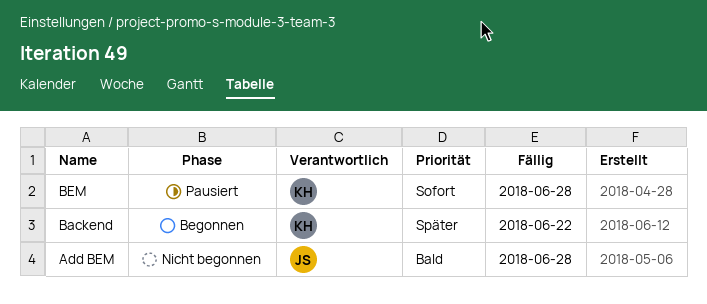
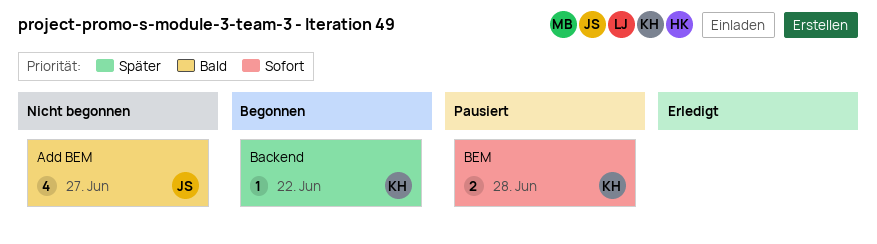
Add BEM, due: Jun 28 -> Jun 27

